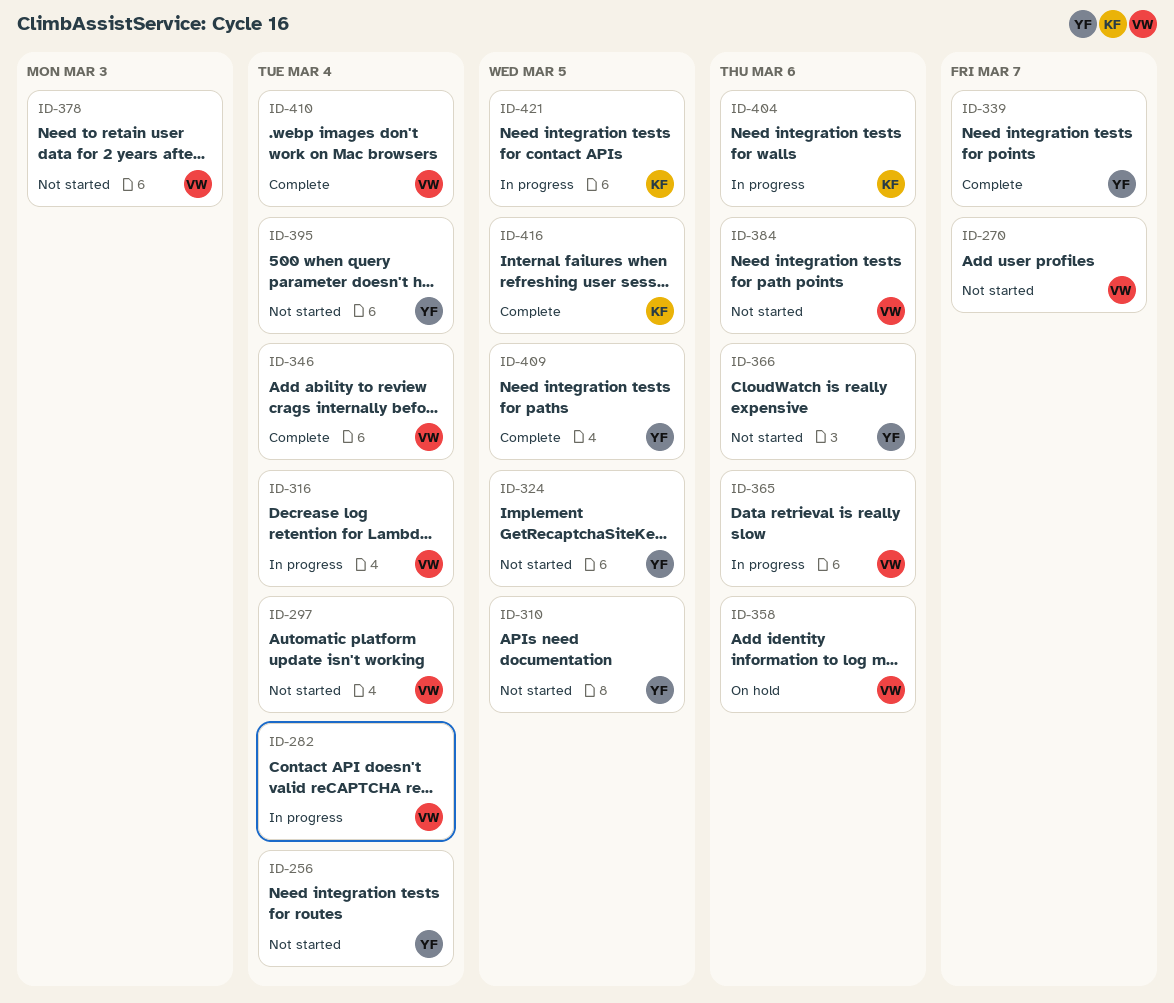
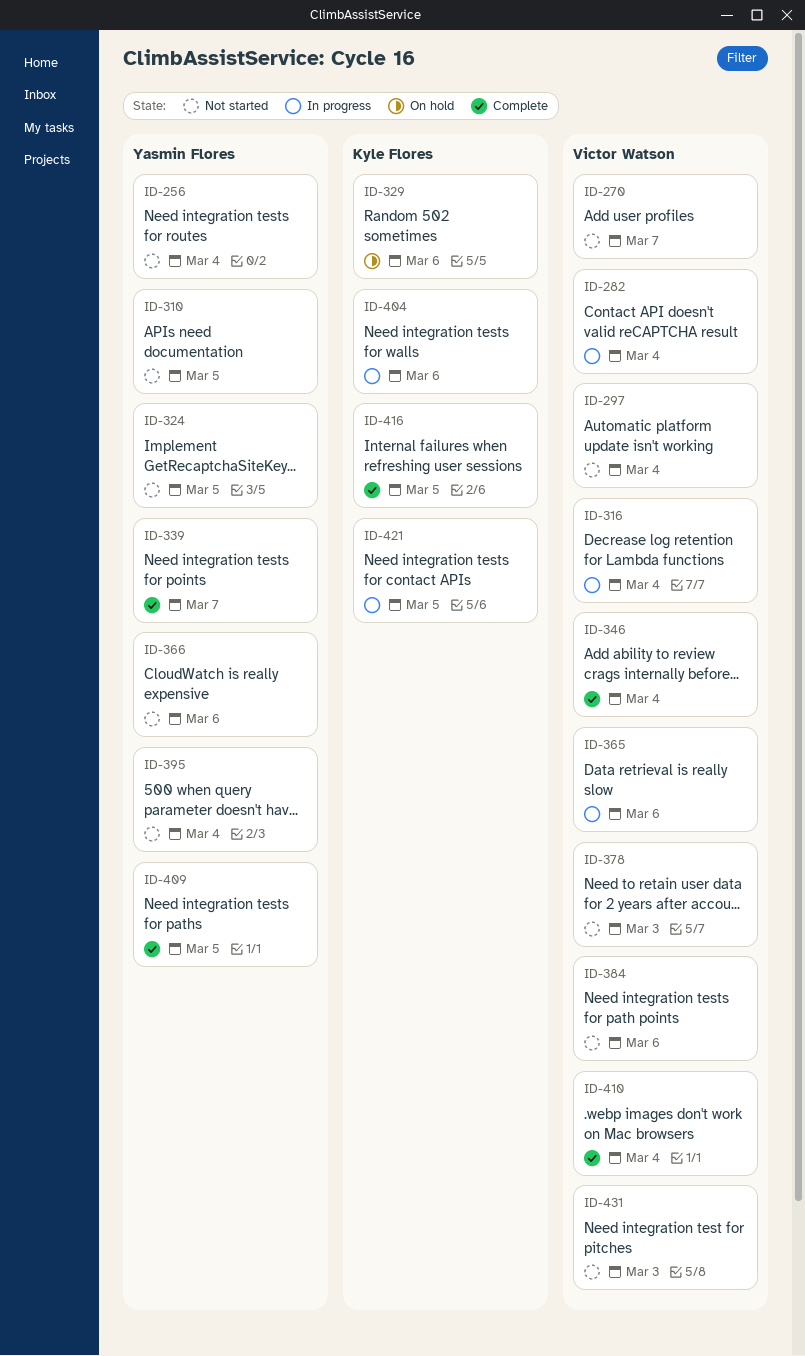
ID-329: none -> present
ID-358: present -> none
ID-431: none -> present

